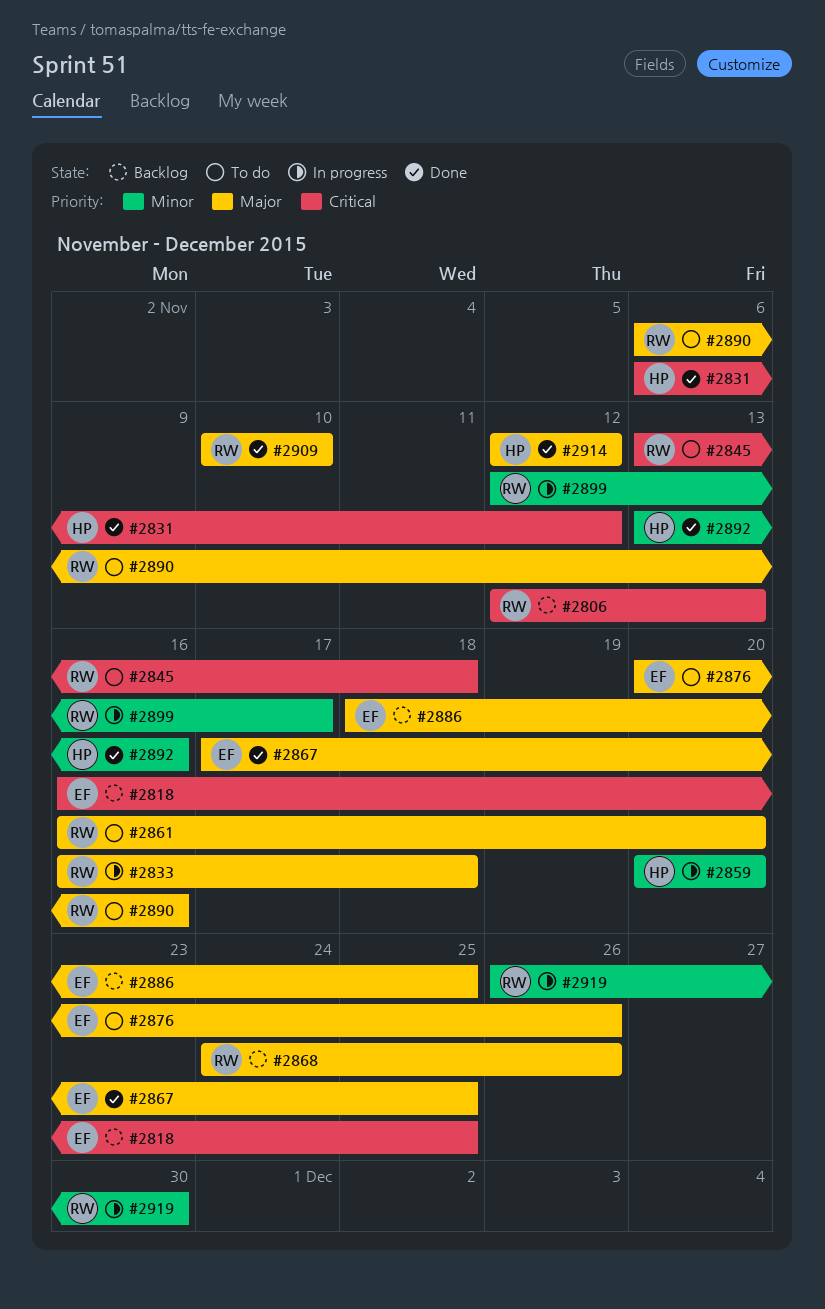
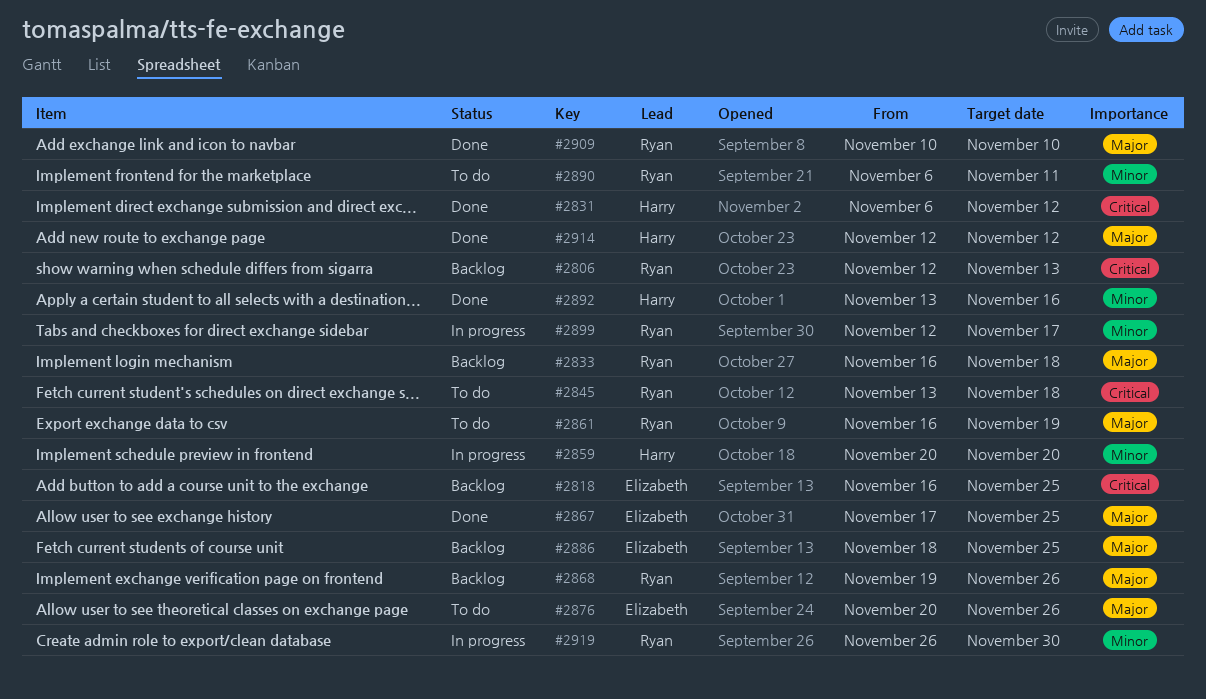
#2833, status: In progress -> Backlog
#2861, due: Nov 20 -> Nov 19
#2868, start: Nov 24 -> Nov 19
#2890, priority: Major -> Minor
#2890, due: Nov 16 -> Nov 11

